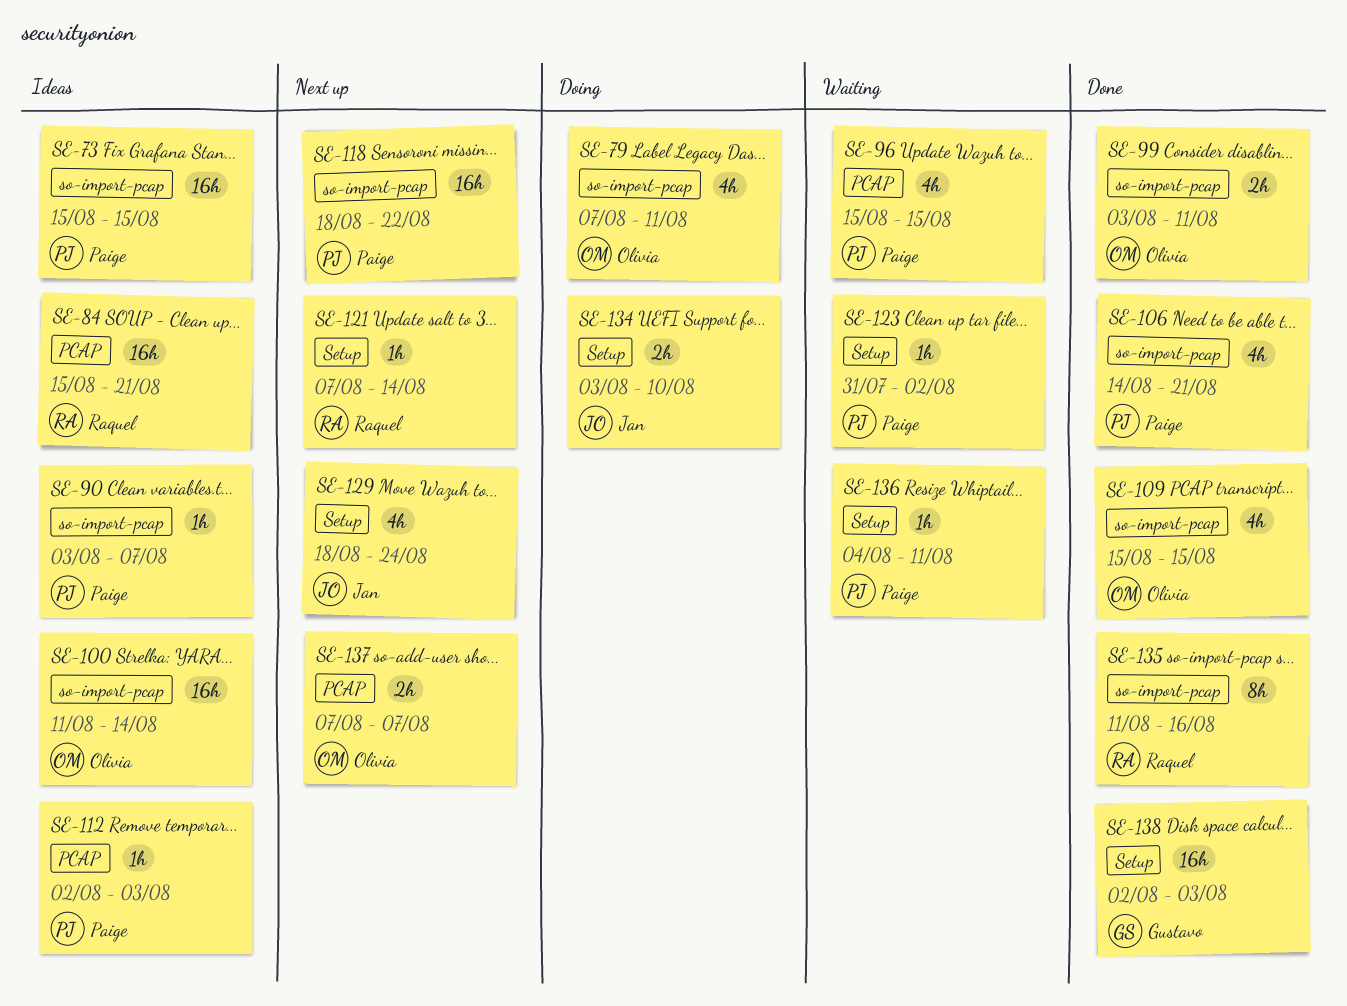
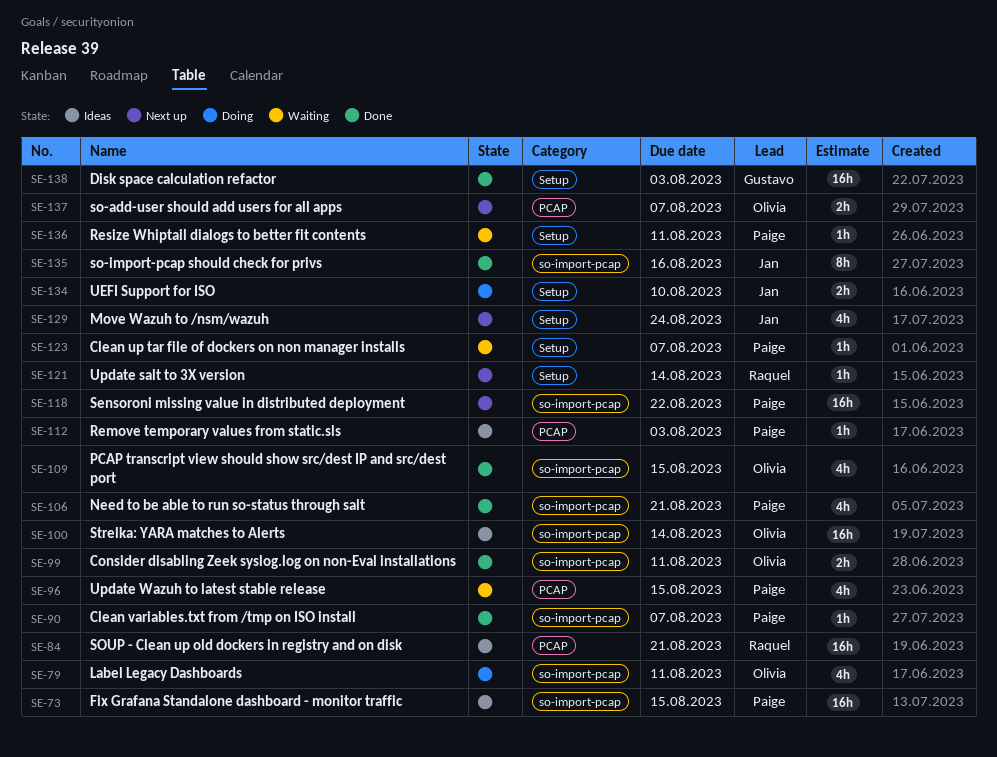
SE-90, status: Ideas -> Done
SE-123, due: Aug 2 -> Aug 7
SE-135, owner: Raquel -> Jan

